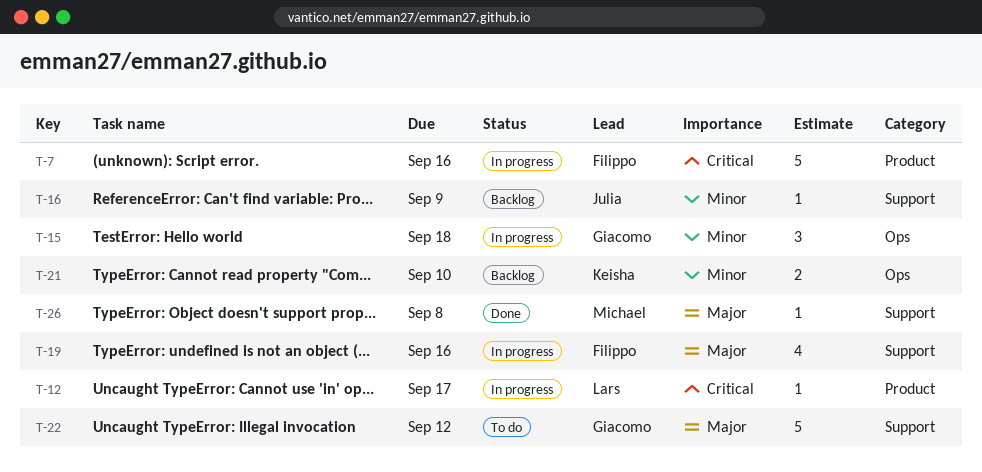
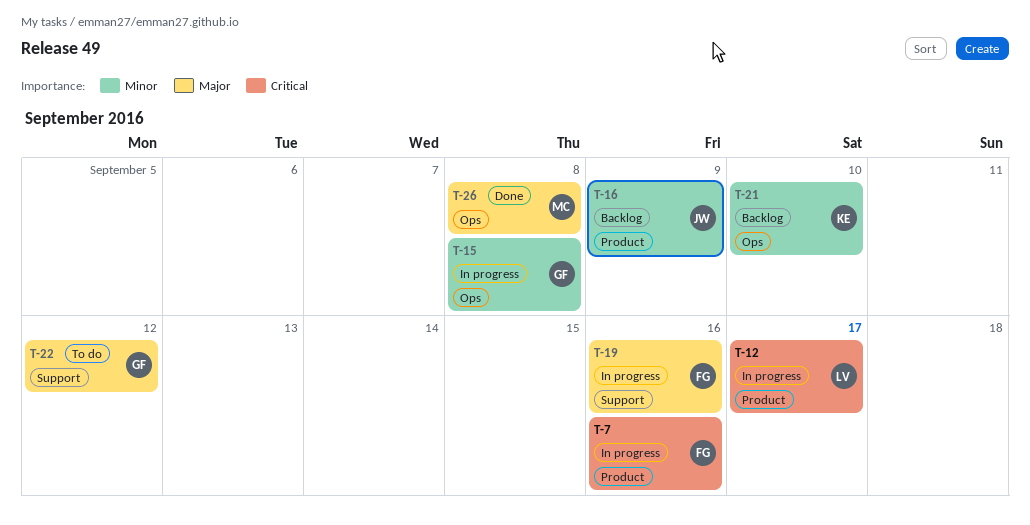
T-15, due: Sep 18 -> Sep 8
T-16, label: Support -> Product
T-26, label: Support -> Ops

